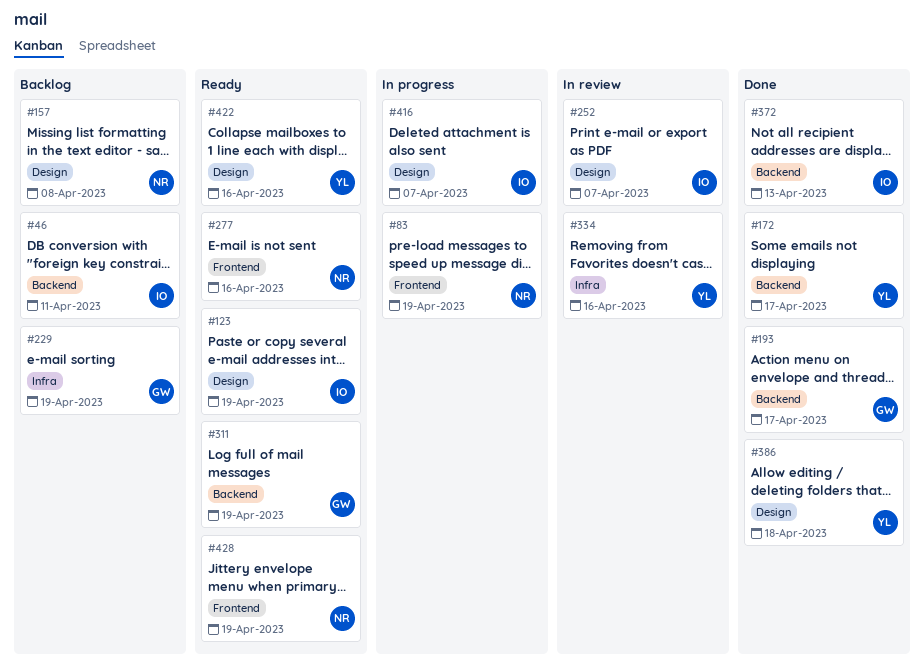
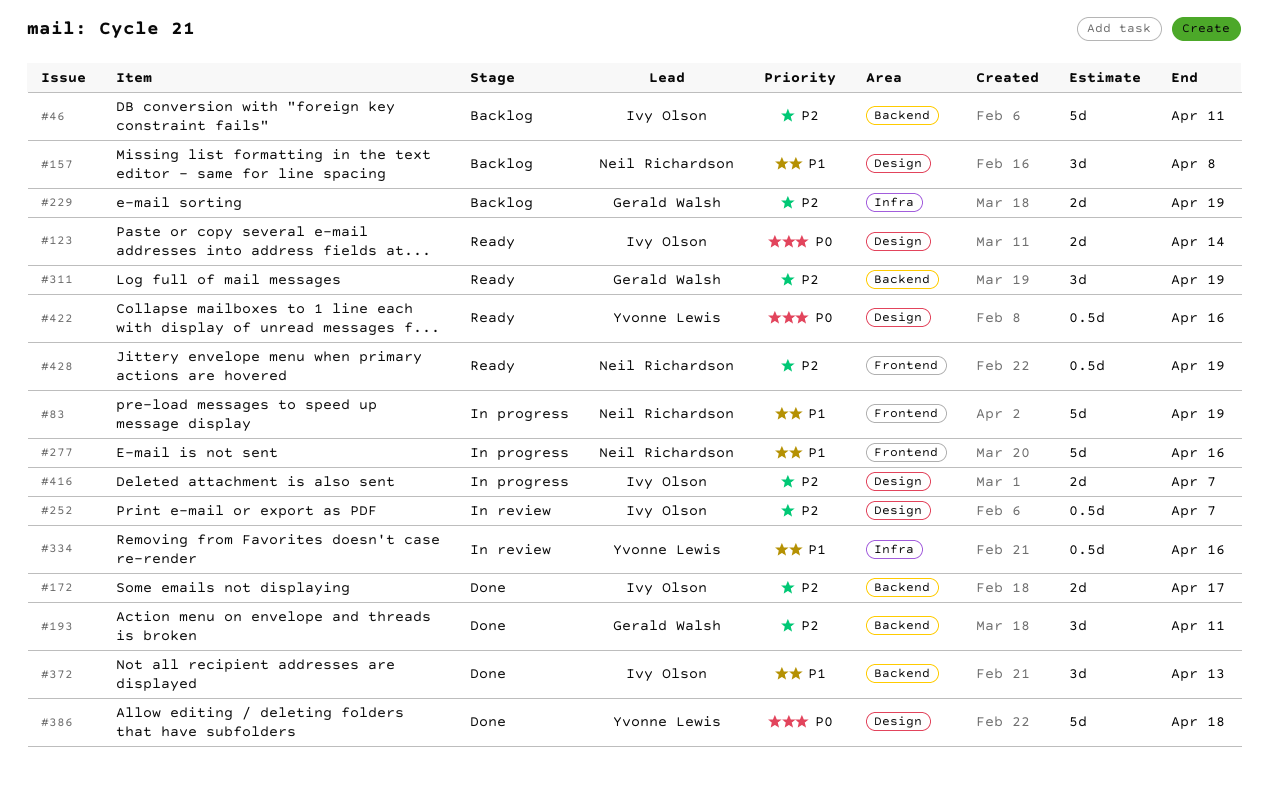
#123, due: Apr 19 -> Apr 14
#172, owner: Yvonne Lewis -> Ivy Olson
#193, due: Apr 17 -> Apr 11
#277, status: Ready -> In progress

